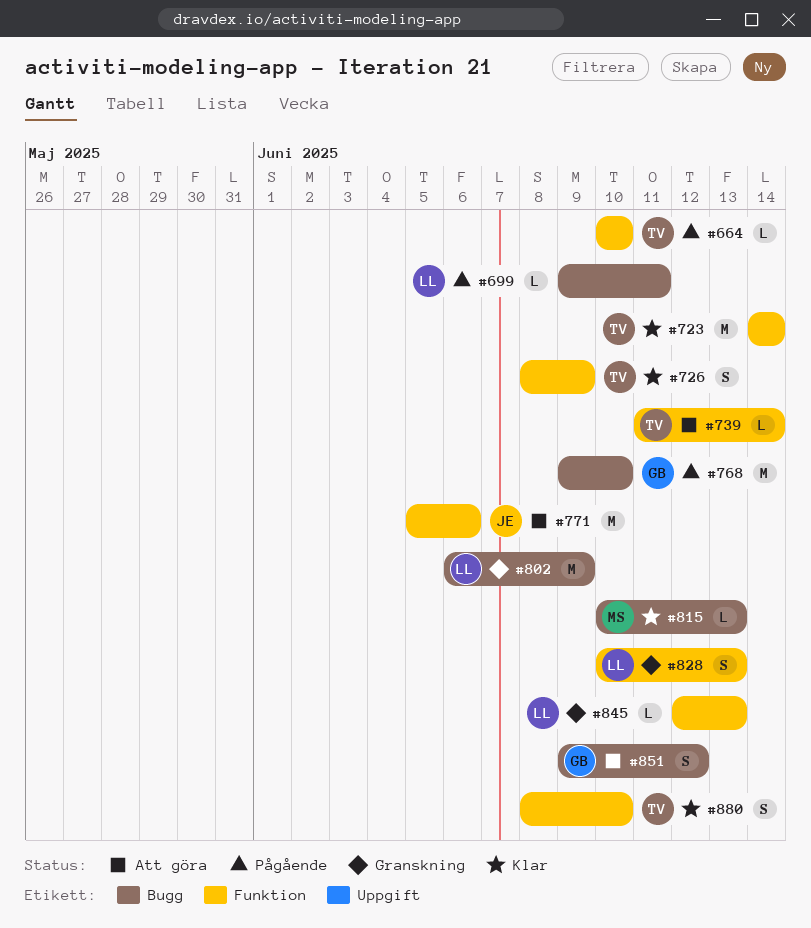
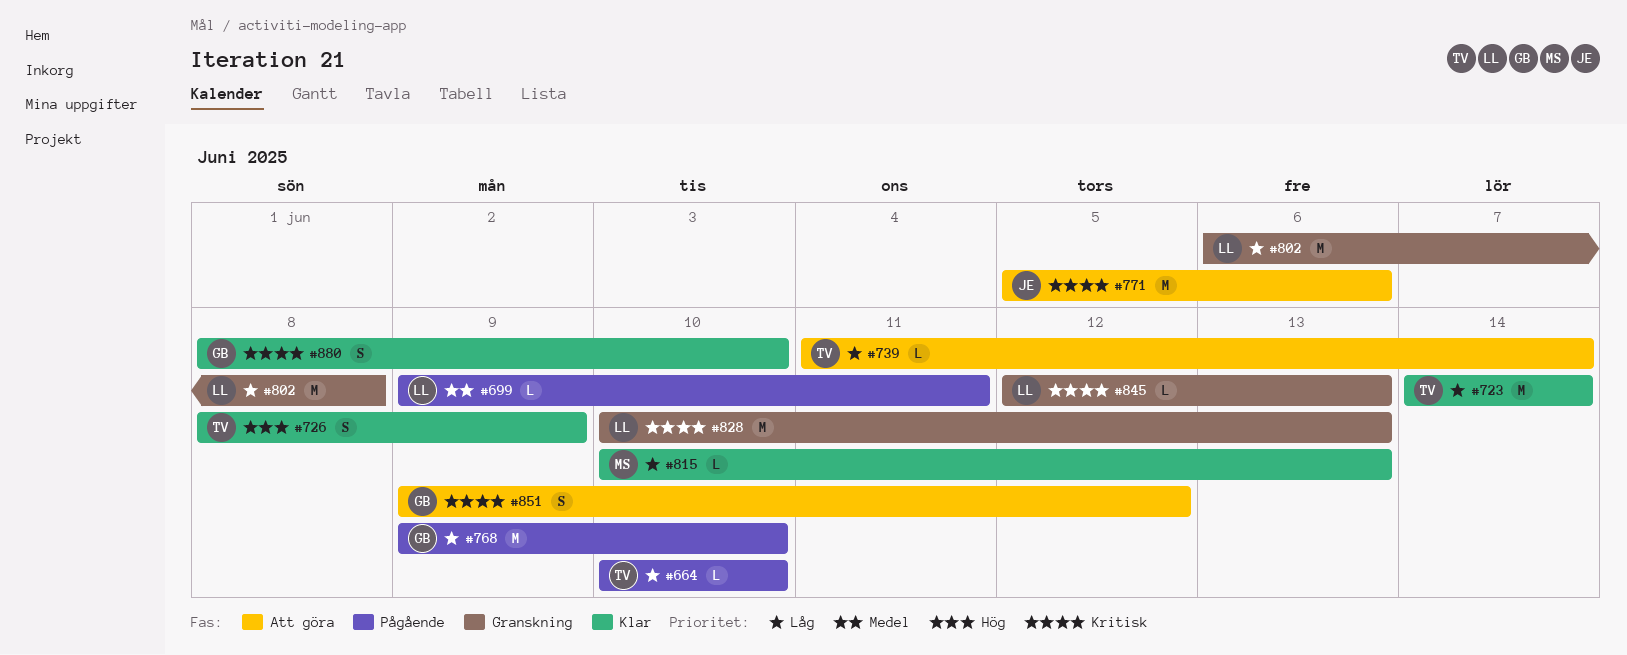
#802, due: Jun 9 -> Jun 8
#828, estimate: S -> M
#880, owner: TV -> GB

